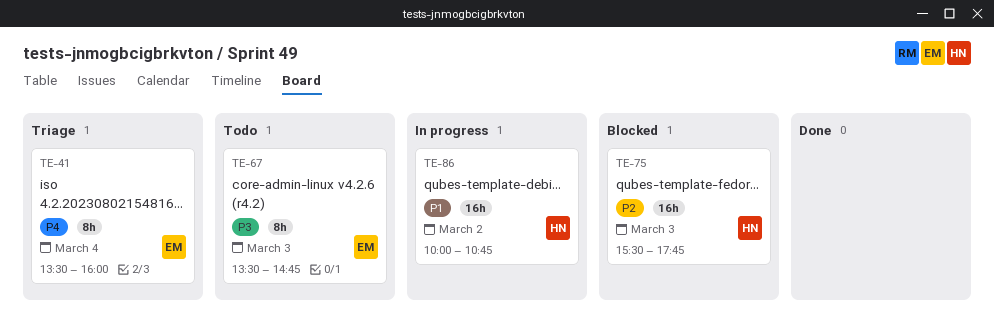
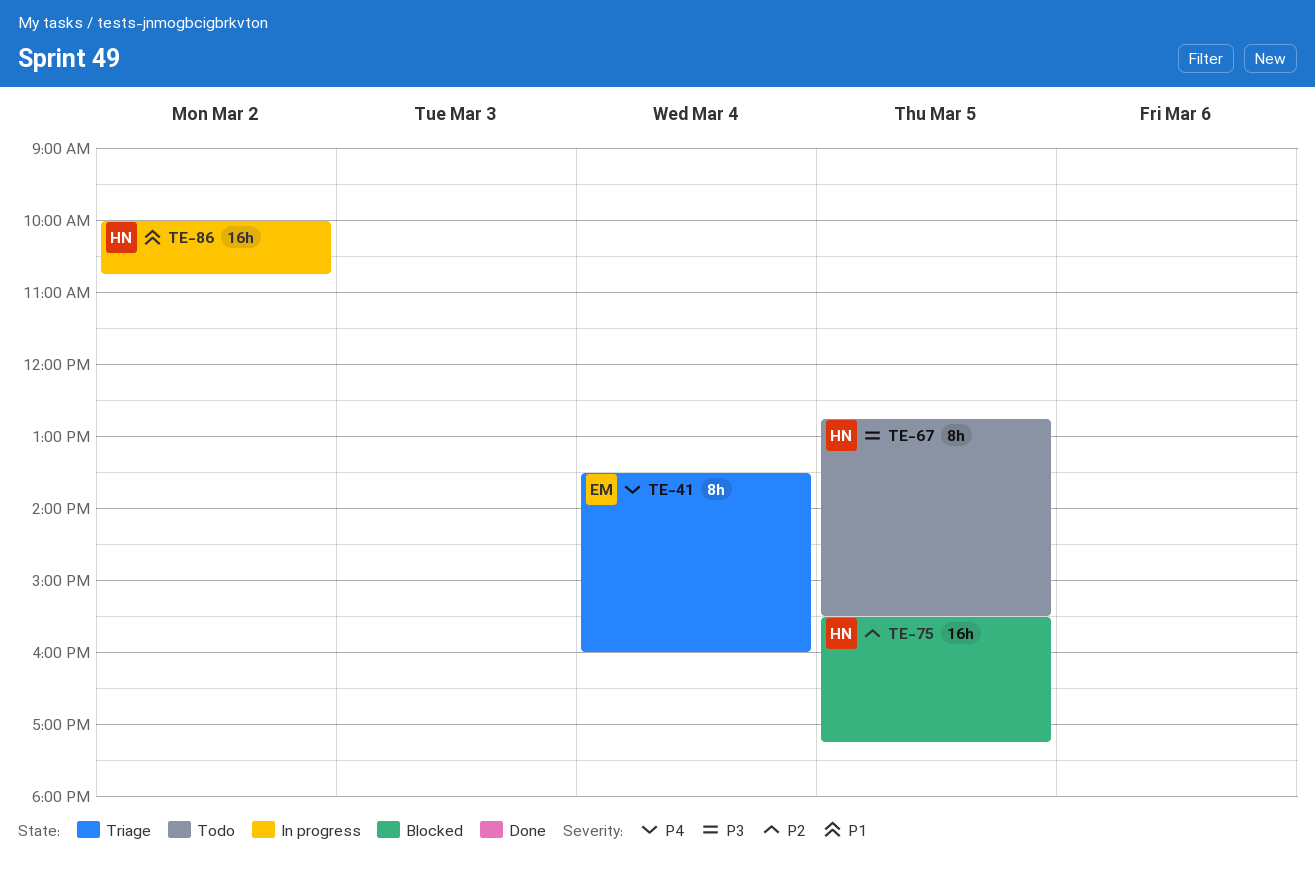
TE-67, owner: EM -> HN
TE-67, day: Mar 3 -> Mar 5
TE-67, begins: 13:30 -> 12:45
TE-67, ends: 14:45 -> 15:30
TE-75, day: Mar 3 -> Mar 5
TE-75, ends: 17:45 -> 17:15

